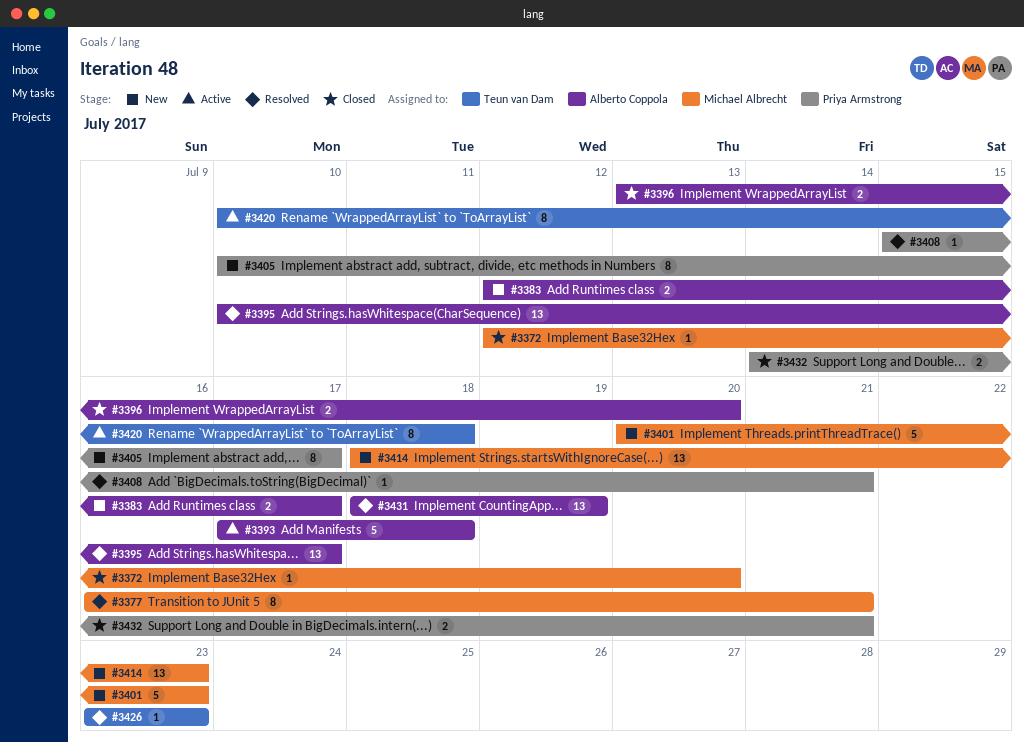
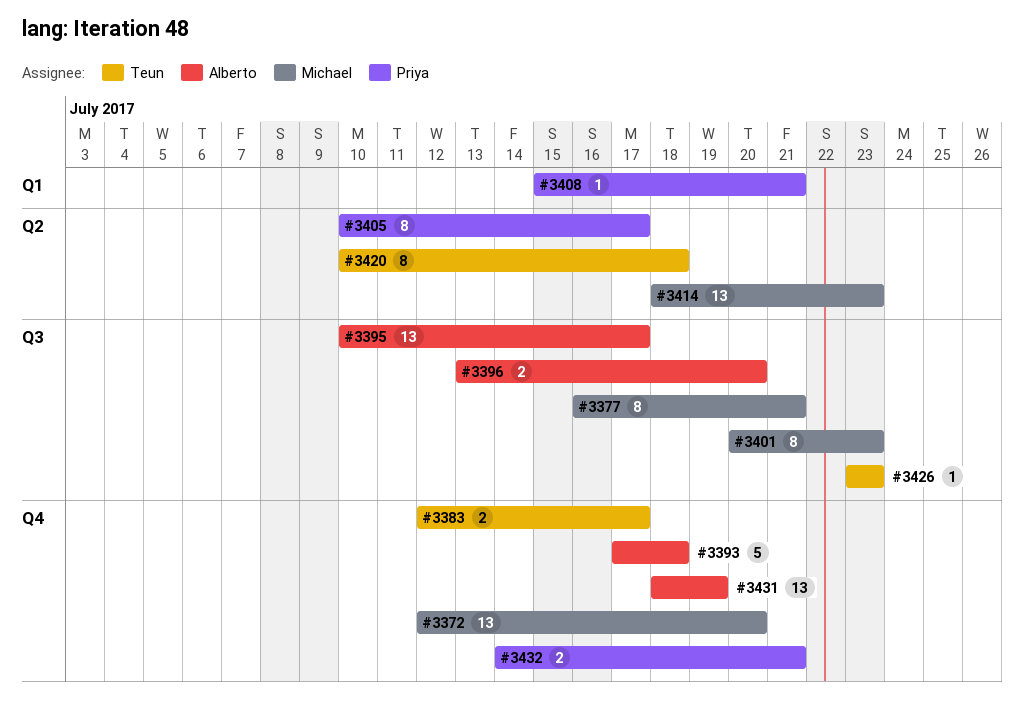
#3372, estimate: 1 -> 13
#3383, owner: Alberto Coppola -> Teun van Dam
#3401, estimate: 5 -> 8

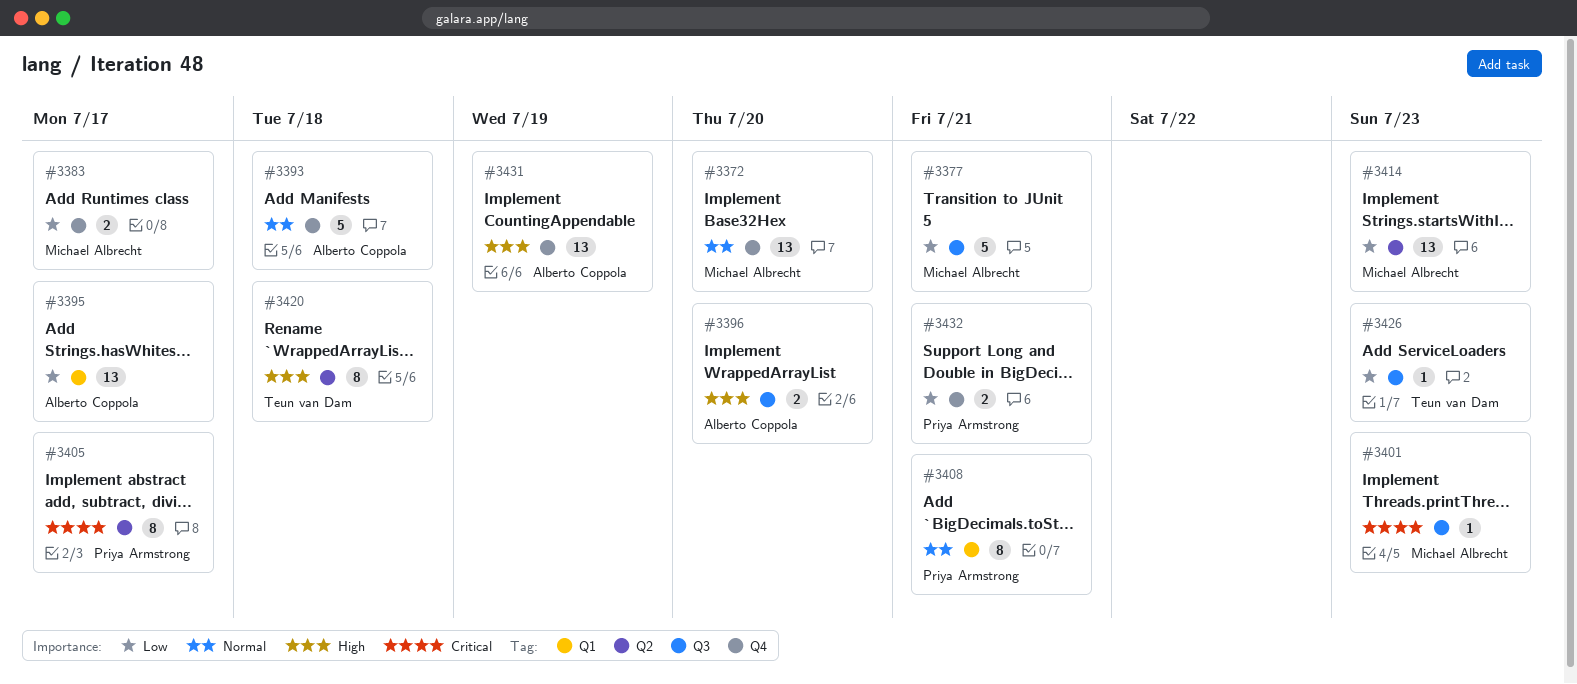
#3377, estimate: 8 -> 5
#3383, owner: Teun van Dam -> Michael Albrecht
#3395, label: Q3 -> Q1
#3401, estimate: 8 -> 1
#3408, estimate: 1 -> 8

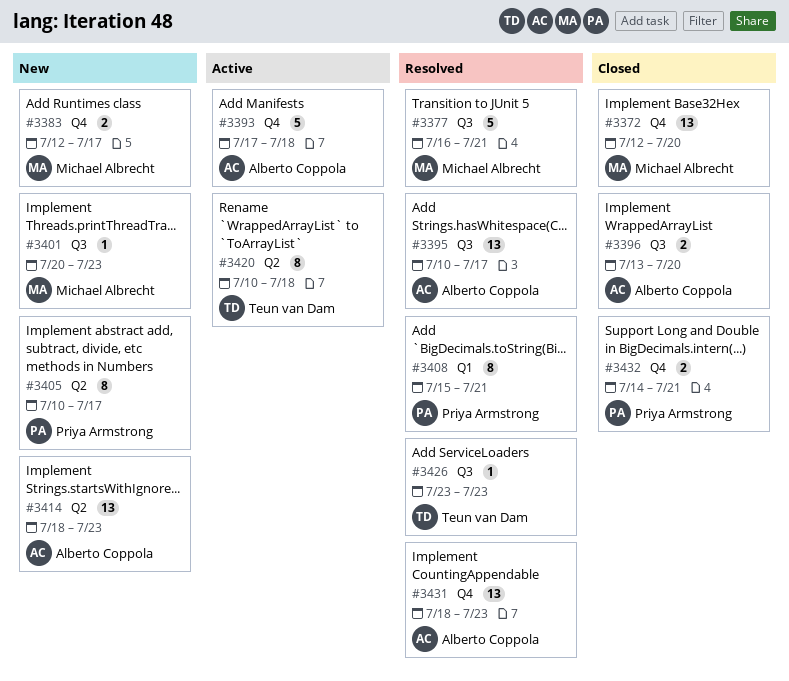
#3395, label: Q1 -> Q3
#3414, owner: Michael Albrecht -> Alberto Coppola
#3431, due: Jul 19 -> Jul 23

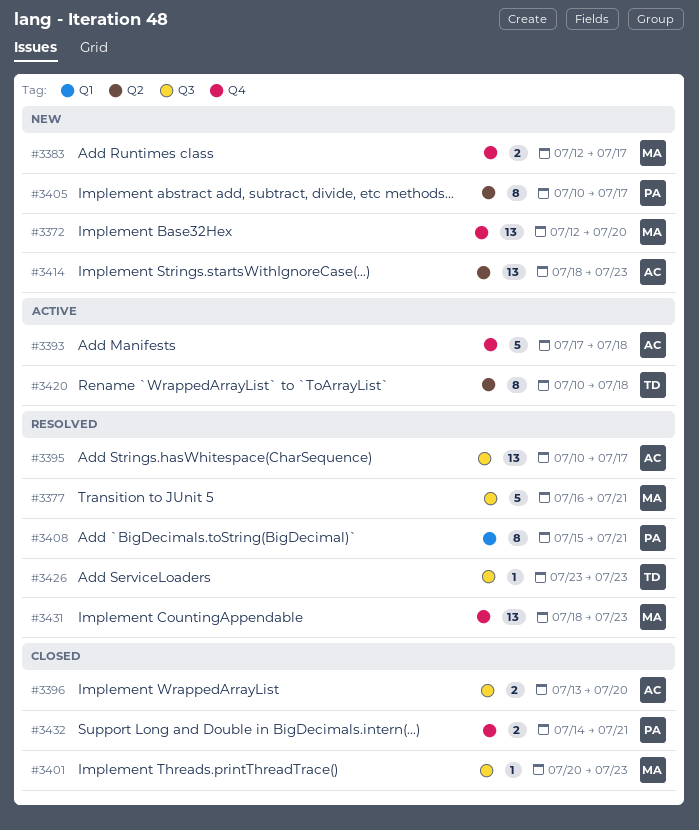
#3372, status: Closed -> New
#3401, status: New -> Closed
#3431, owner: Alberto Coppola -> Michael Albrecht

